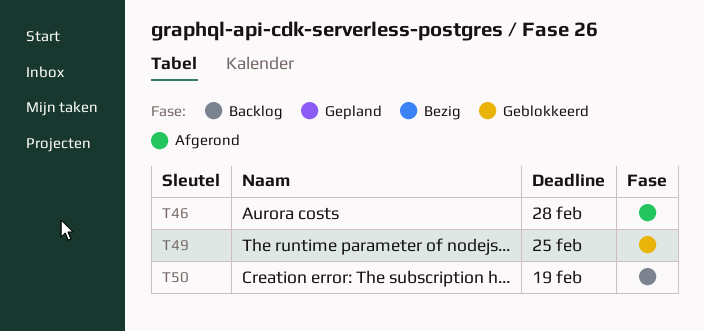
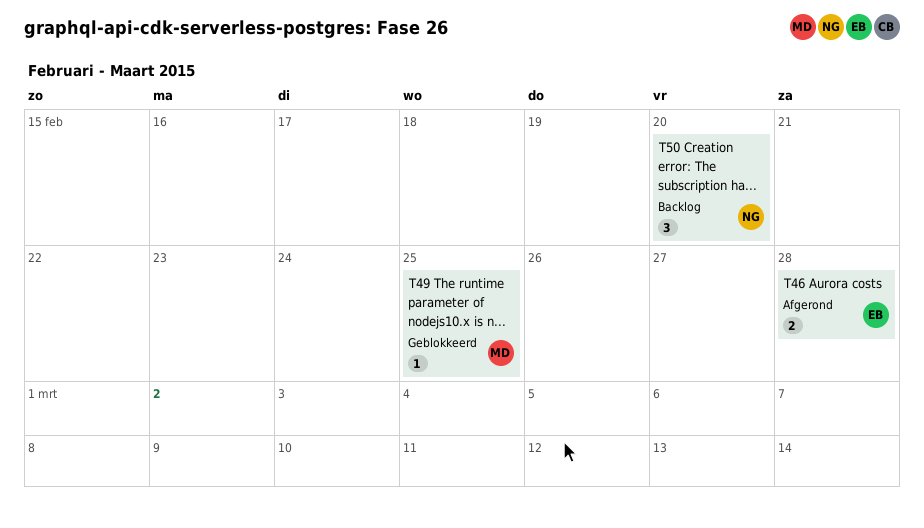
T50, due: Feb 19 -> Feb 20

